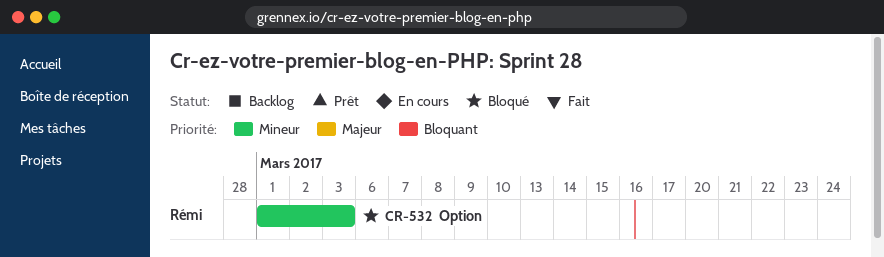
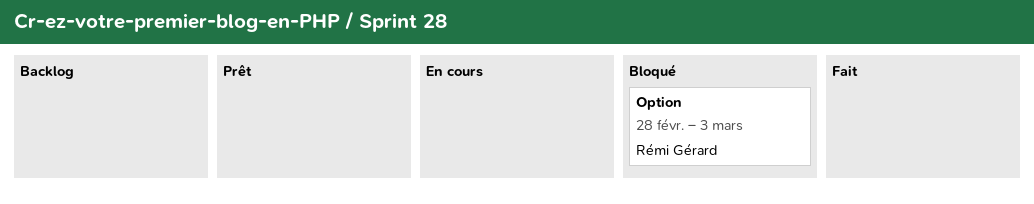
Option, start: Mar 1 -> Feb 28

